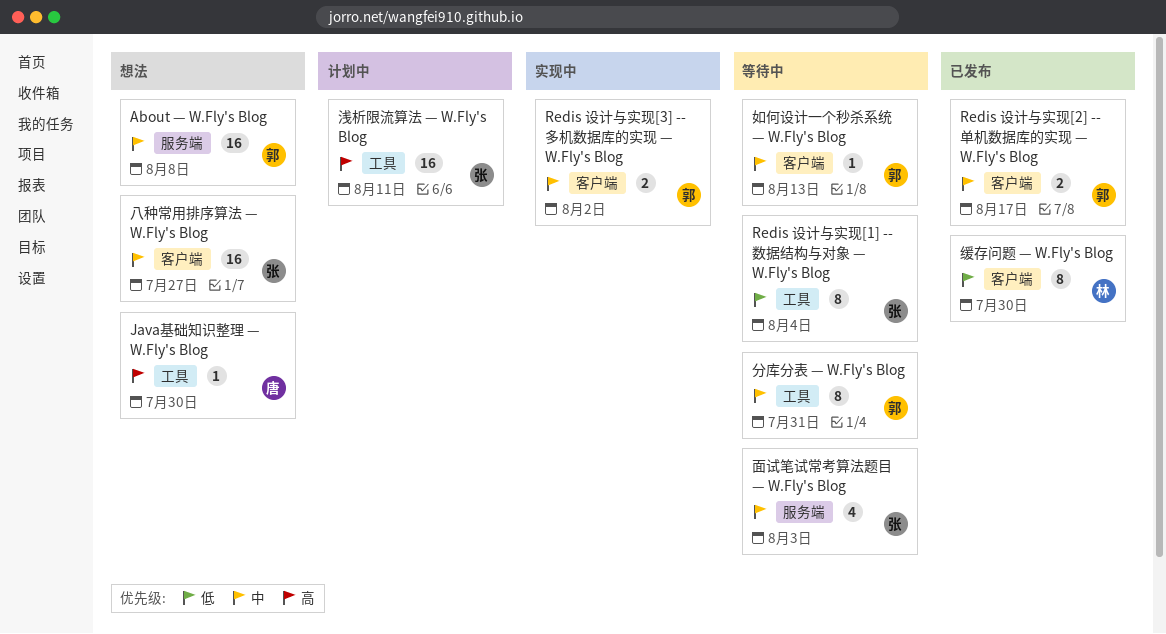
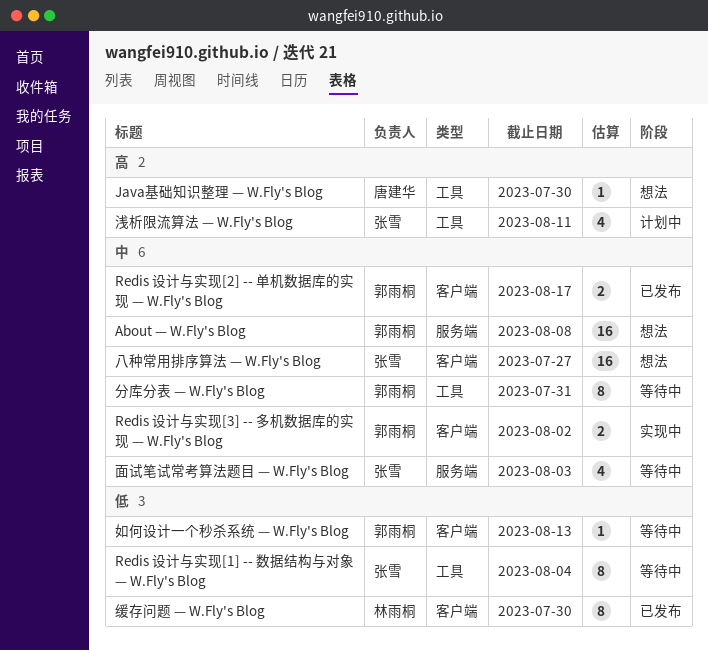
如何设计一个秒杀系统 — W.Fly's Blog, priority: 中 -> 低
浅析限流算法 — W.Fly's Blog, estimate: 16 -> 4

